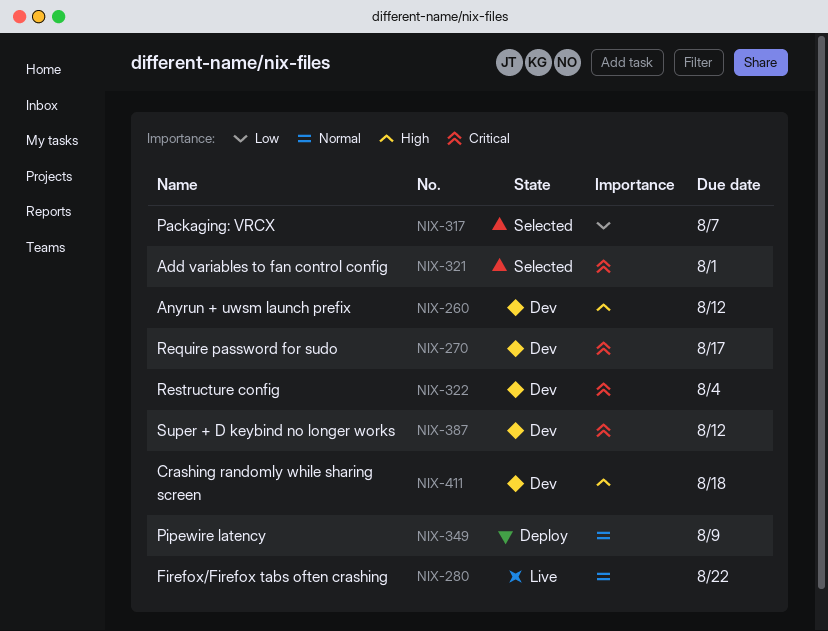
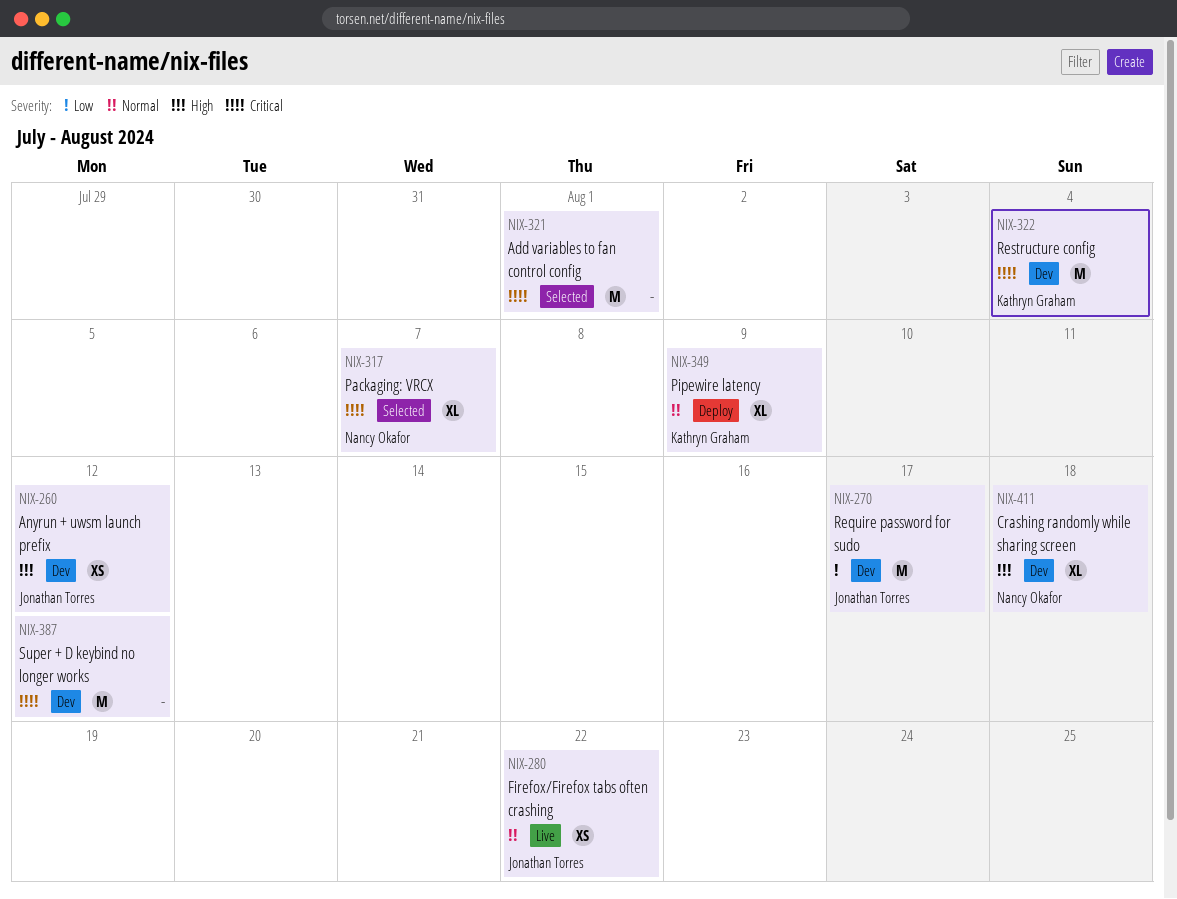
NIX-270, priority: Critical -> Low
NIX-317, priority: Low -> Critical

